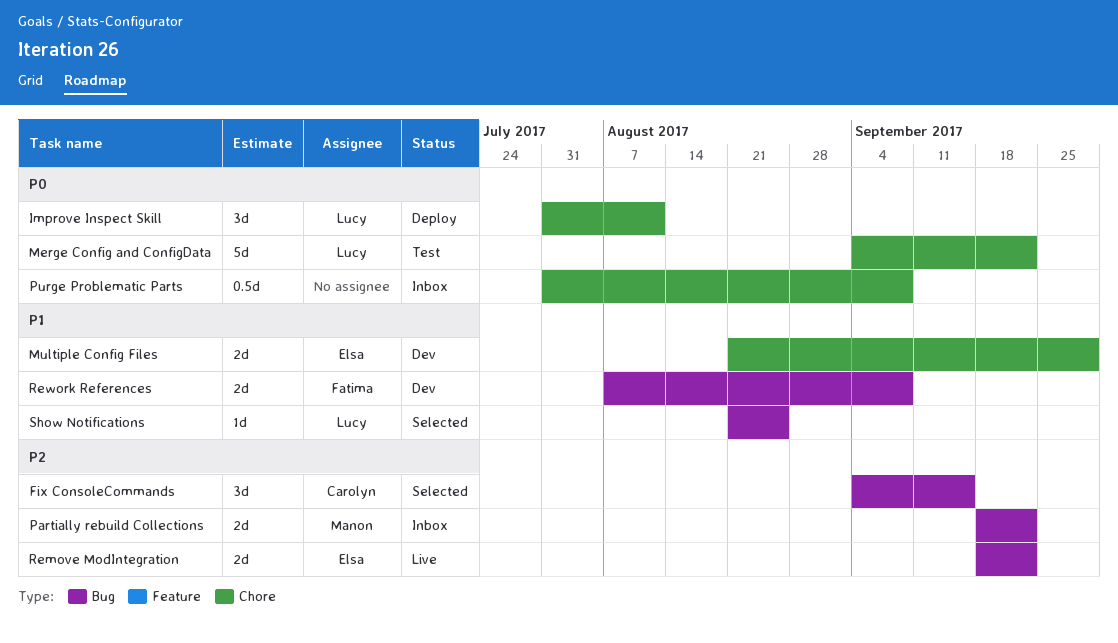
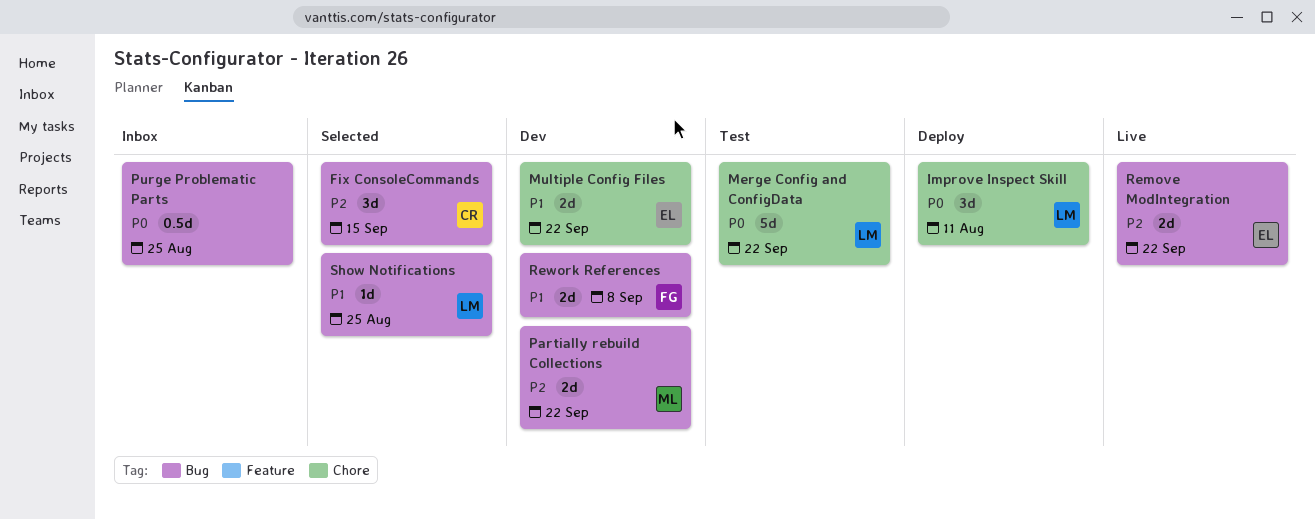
Multiple Config Files, due: Sep 29 -> Sep 22
Partially rebuild Collections, status: Inbox -> Dev
Purge Problematic Parts, label: Chore -> Bug
Purge Problematic Parts, due: Sep 8 -> Aug 25

